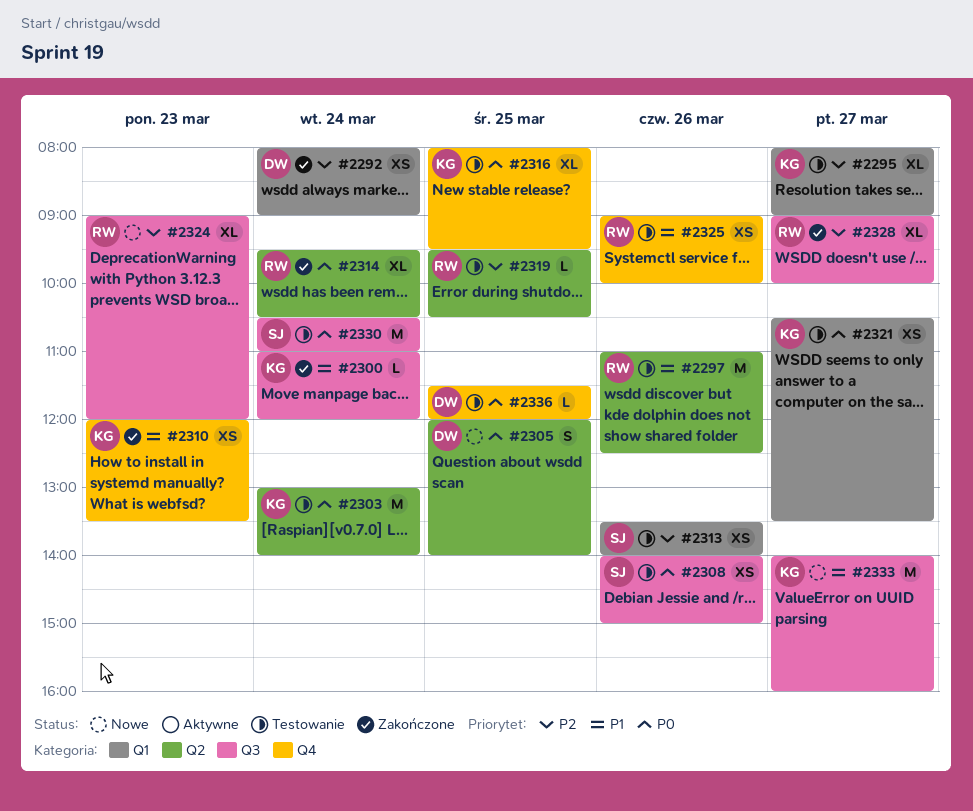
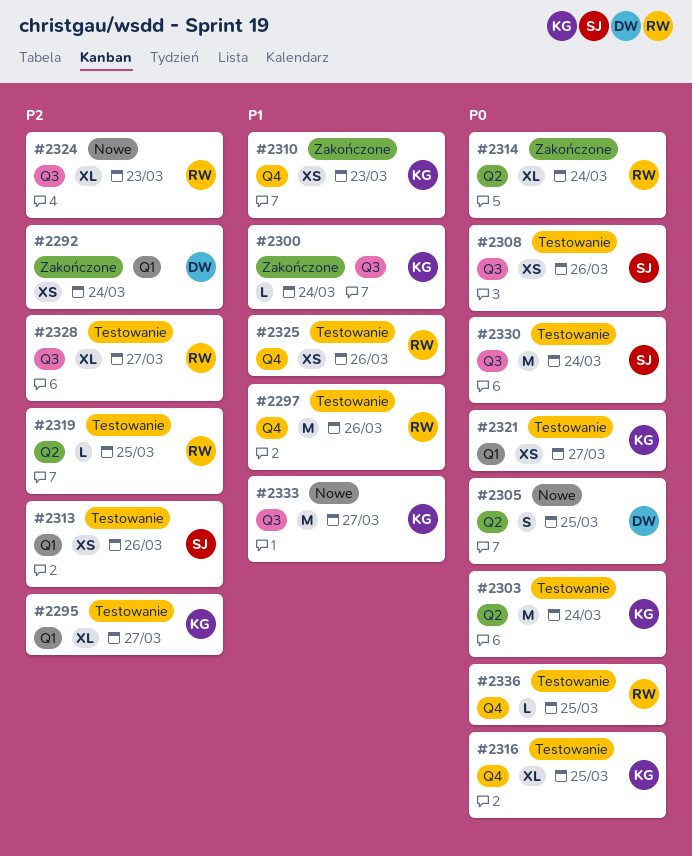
#2297, label: Q2 -> Q4
#2328, status: Zakończone -> Testowanie
#2336, owner: DW -> RW

